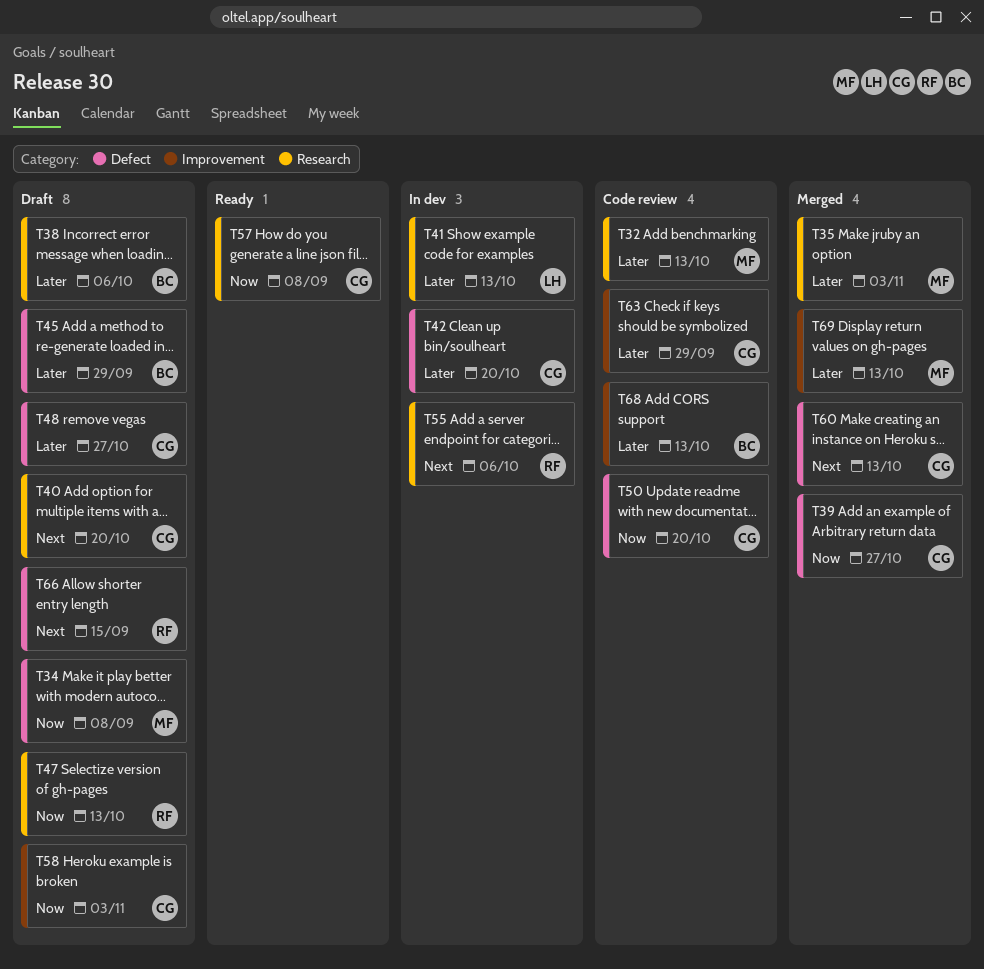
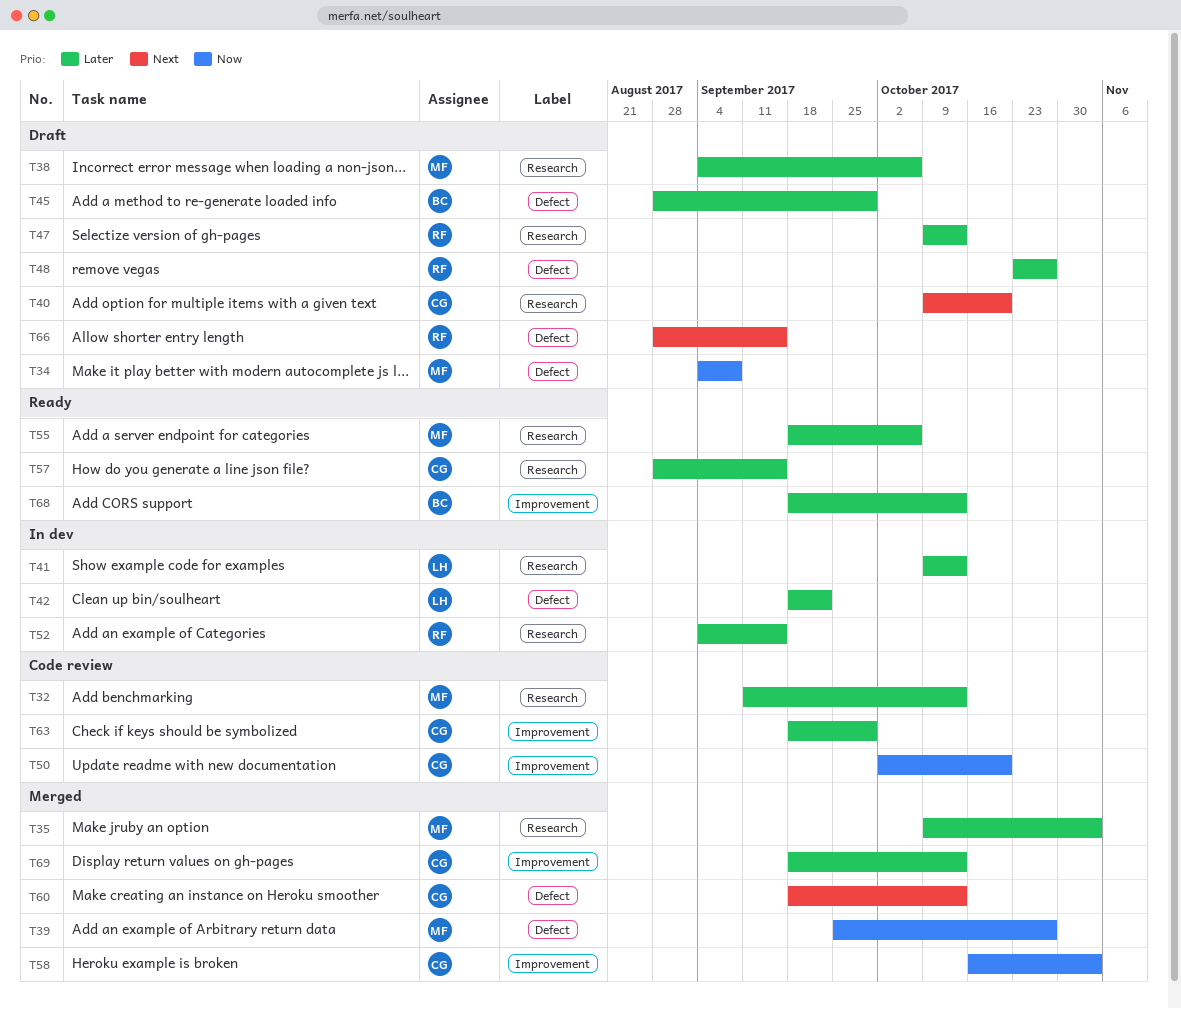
T38, owner: BC -> MF
T39, owner: CG -> MF
T42, owner: CG -> LH
T42, due: Oct 20 -> Sep 22
T47, priority: Now -> Later
T48, owner: CG -> RF
T50, label: Defect -> Improvement
T52: none -> present
T55, status: In dev -> Ready
T55, owner: RF -> MF
T55, priority: Next -> Later
T57, priority: Now -> Later
T57, due: Sep 8 -> Sep 15
T58, status: Draft -> Merged
T68, status: Code review -> Ready
T69, owner: MF -> CG

